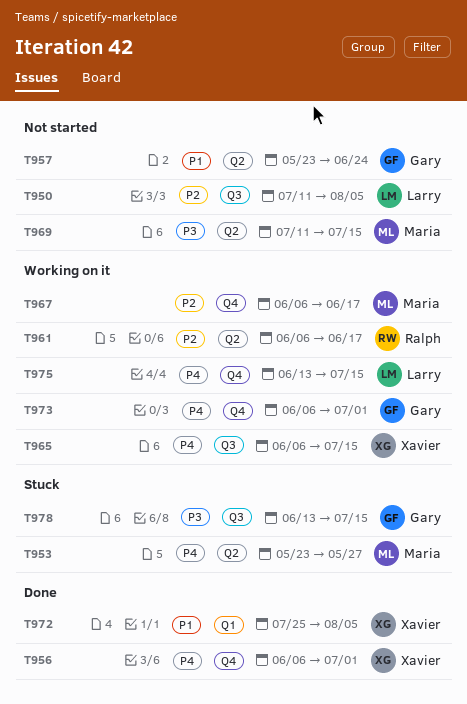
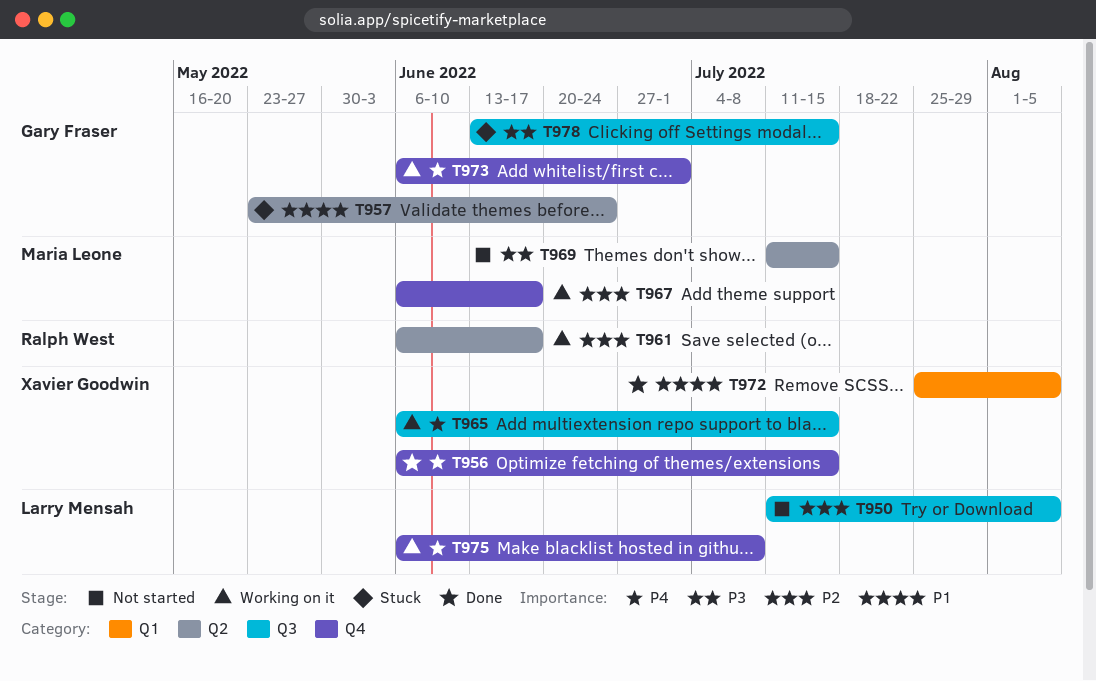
T953: present -> none
T956, due: Jul 1 -> Jul 15
T957, status: Not started -> Stuck
T975, start: Jun 13 -> Jun 6
T975, due: Jul 15 -> Jul 8

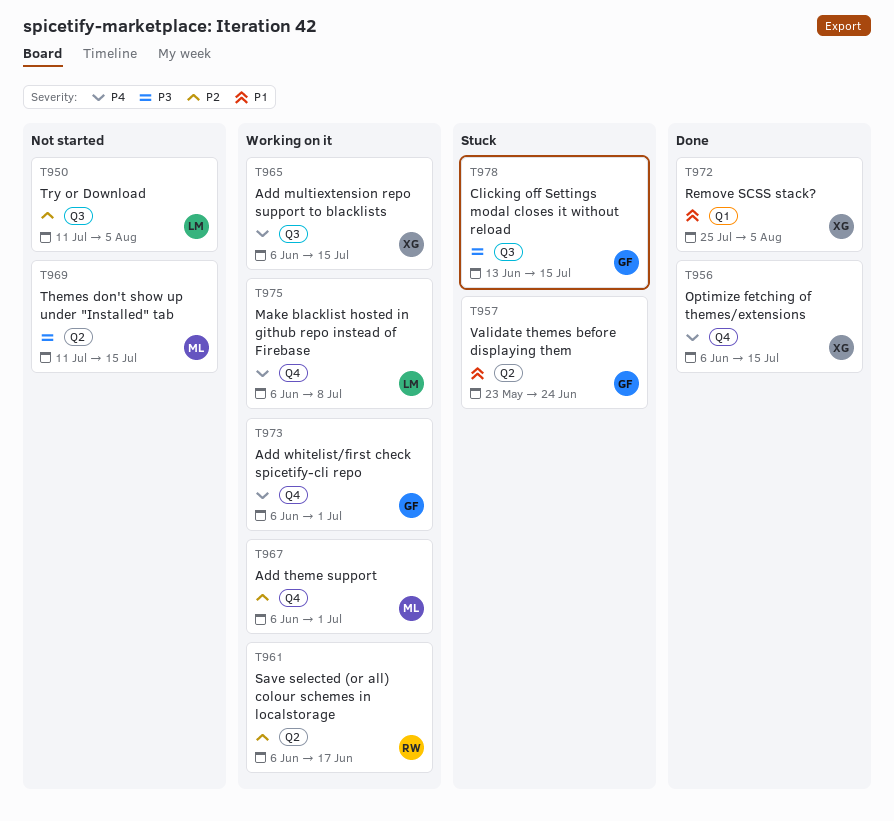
T967, due: Jun 17 -> Jul 1

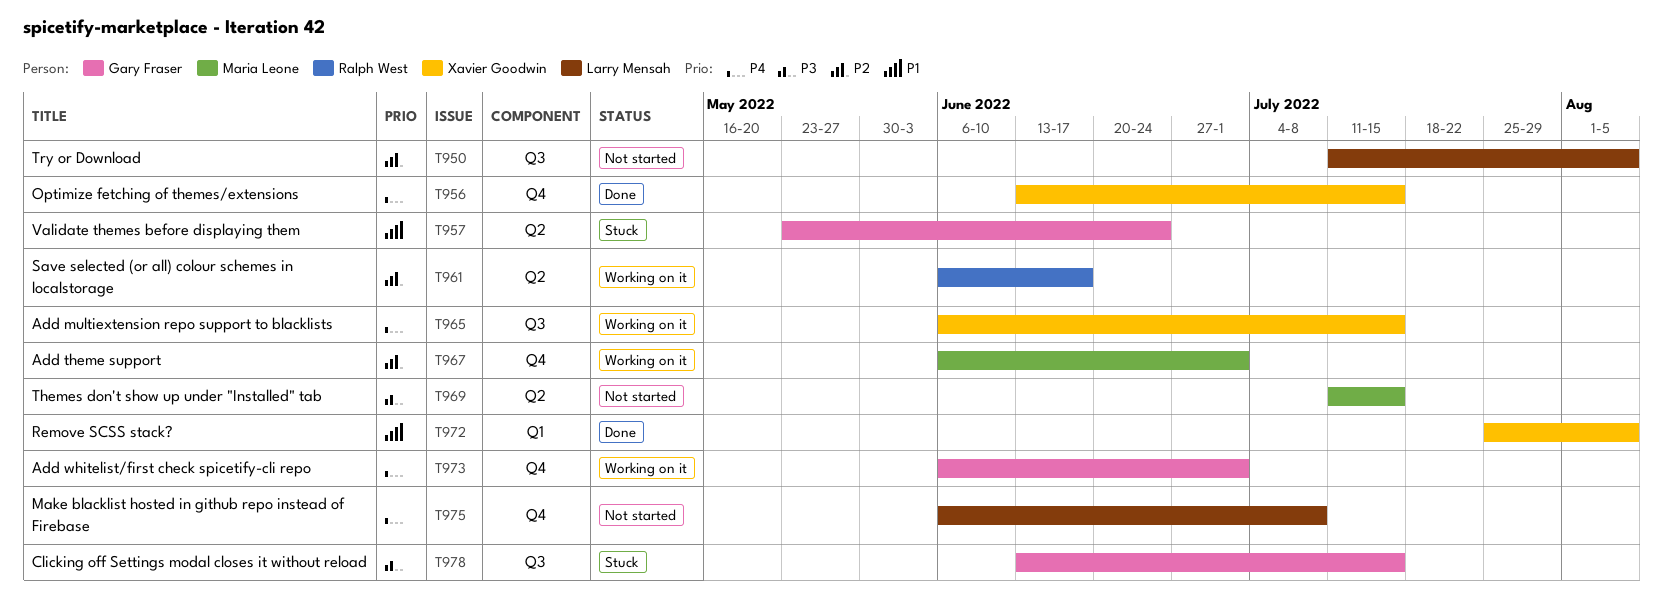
T956, start: Jun 6 -> Jun 13
T975, status: Working on it -> Not started

